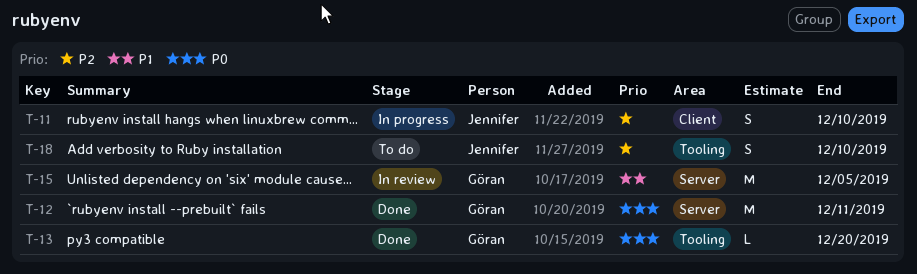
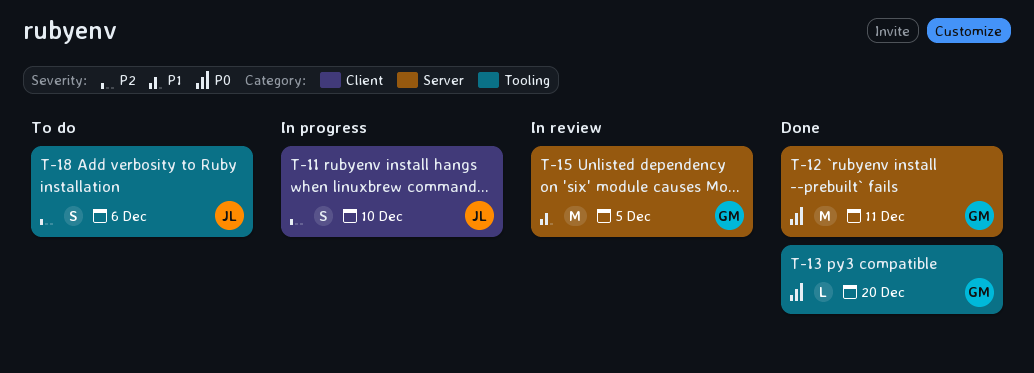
T-18, due: Dec 10 -> Dec 6

